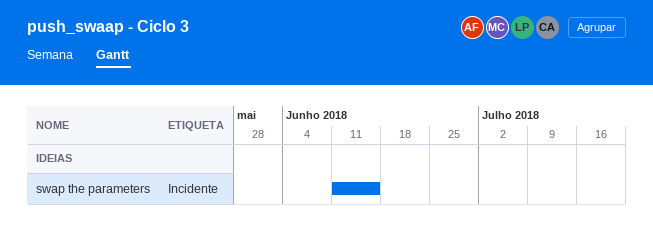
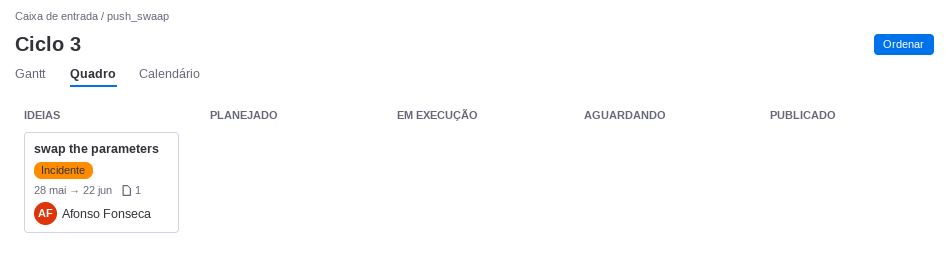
swap the parameters, start: Jun 11 -> May 28
swap the parameters, due: Jun 15 -> Jun 22

